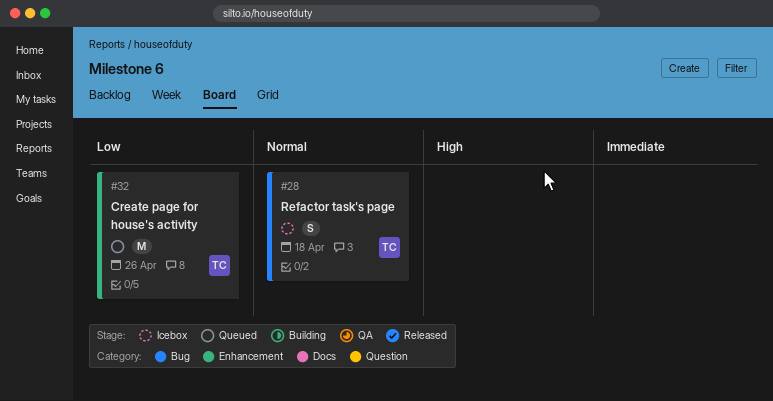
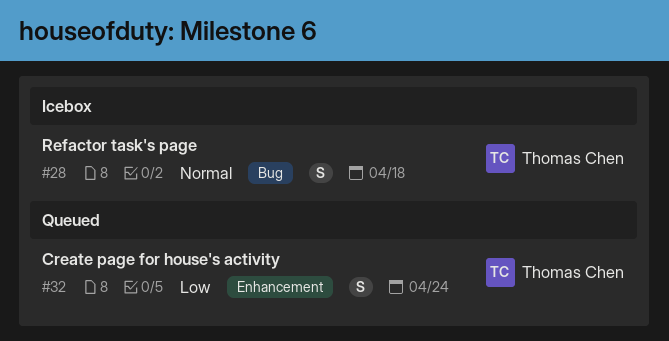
#32, estimate: M -> S
#32, due: Apr 26 -> Apr 24

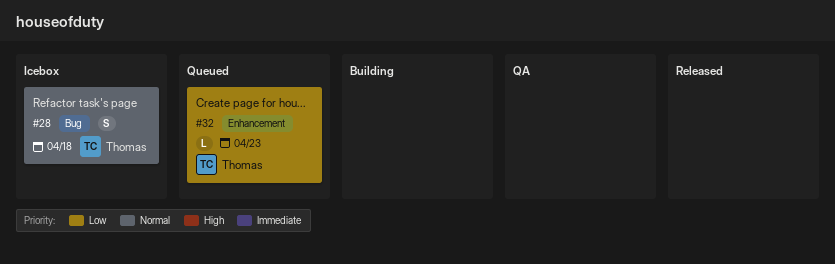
#32, estimate: S -> L
#32, due: Apr 24 -> Apr 23

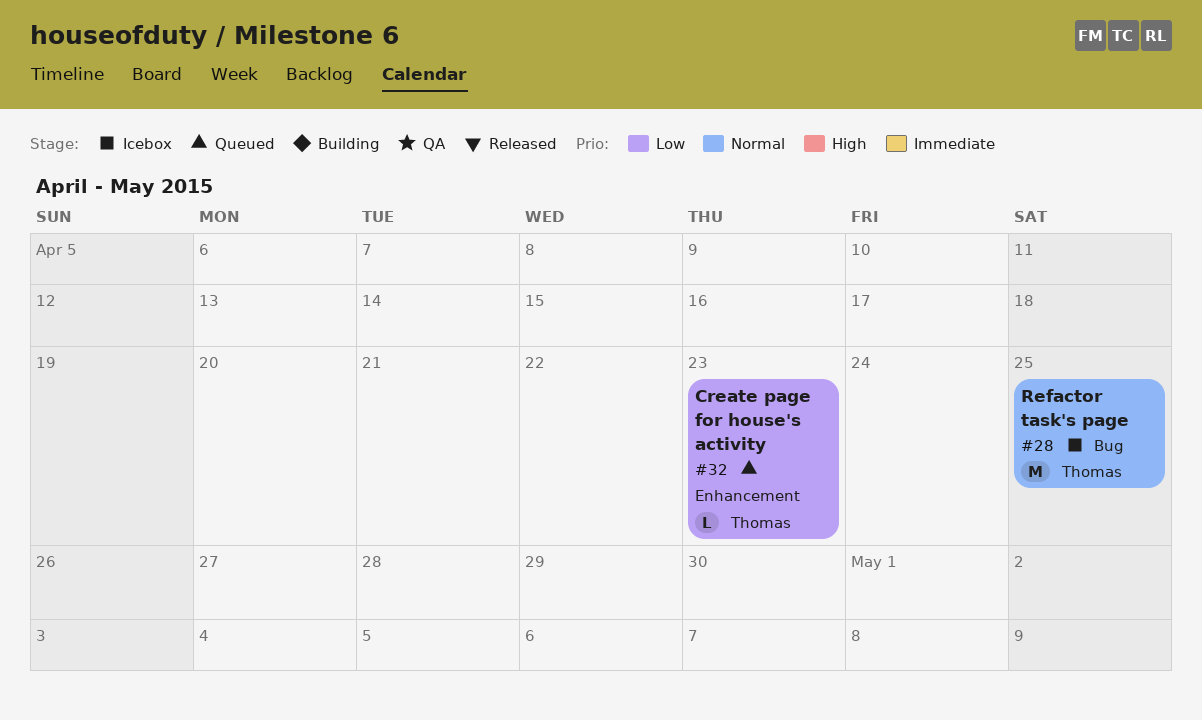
#28, estimate: S -> M
#28, due: Apr 18 -> Apr 25

